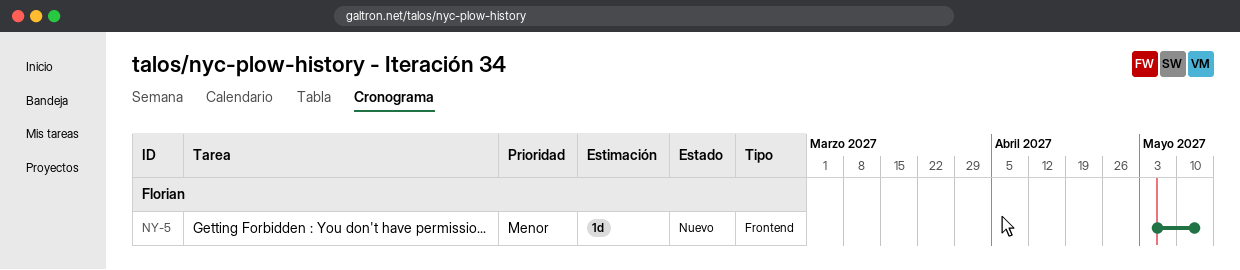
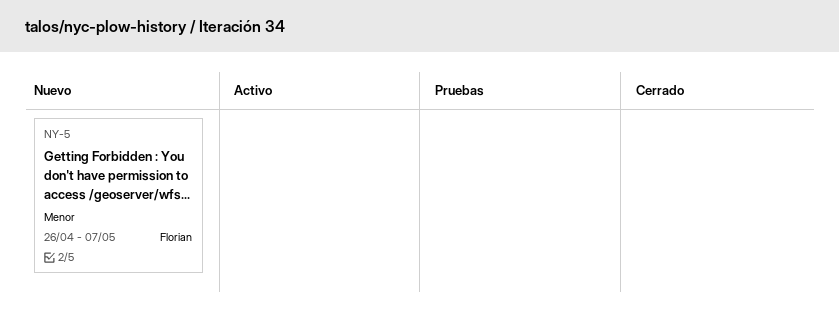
NY-5, start: May 3 -> Apr 26
NY-5, due: May 14 -> May 7

